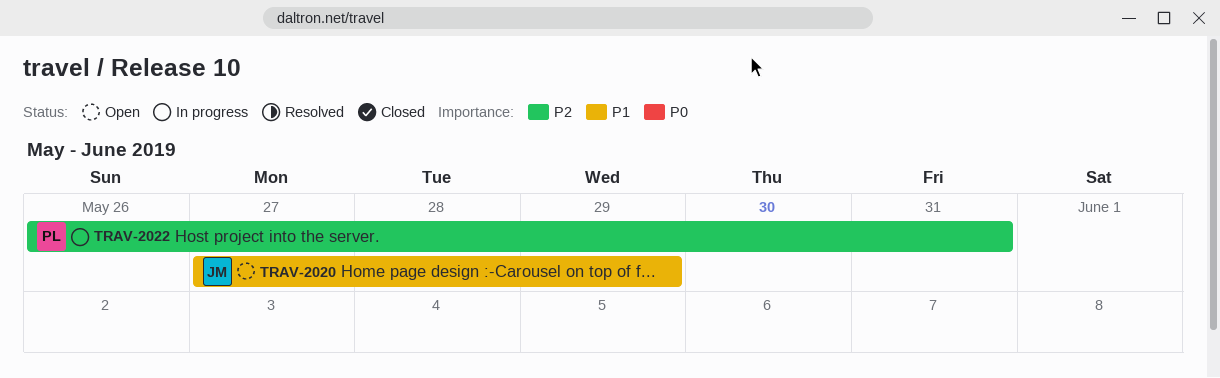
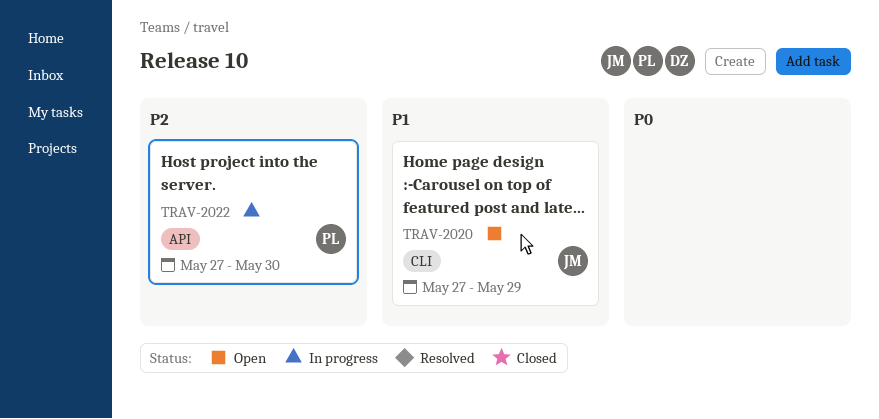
TRAV-2022, start: May 26 -> May 27
TRAV-2022, due: May 31 -> May 30

